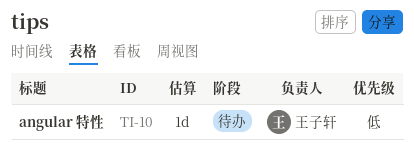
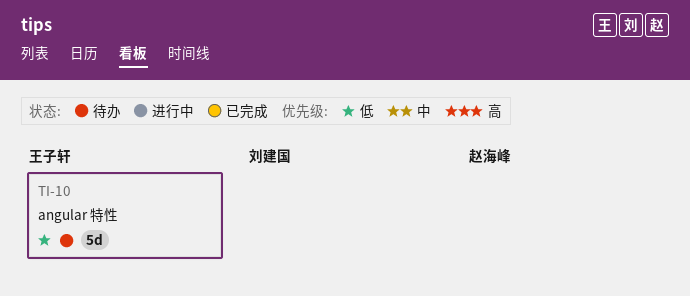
TI-10, estimate: 1d -> 5d

